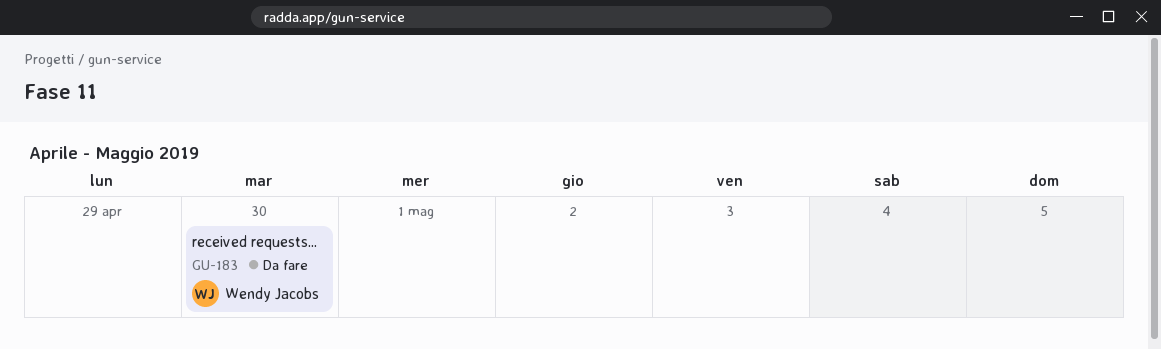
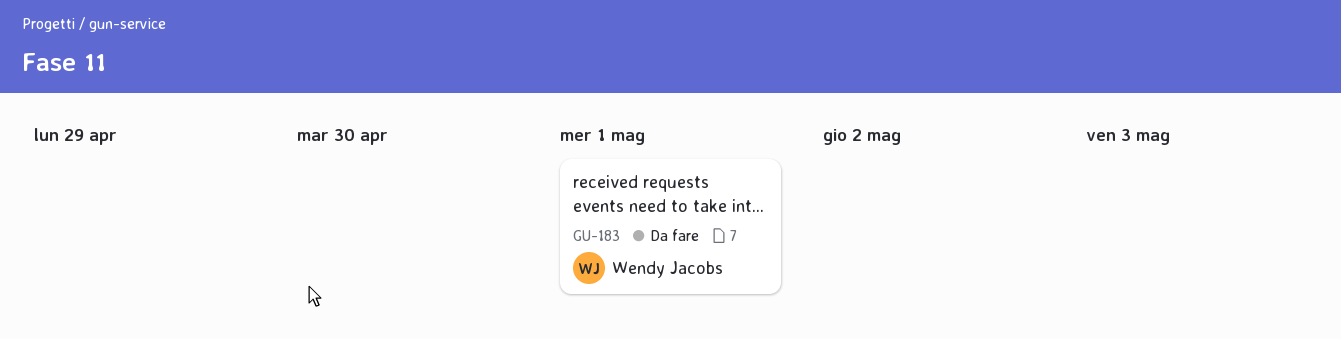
GU-183, due: Apr 30 -> May 1

